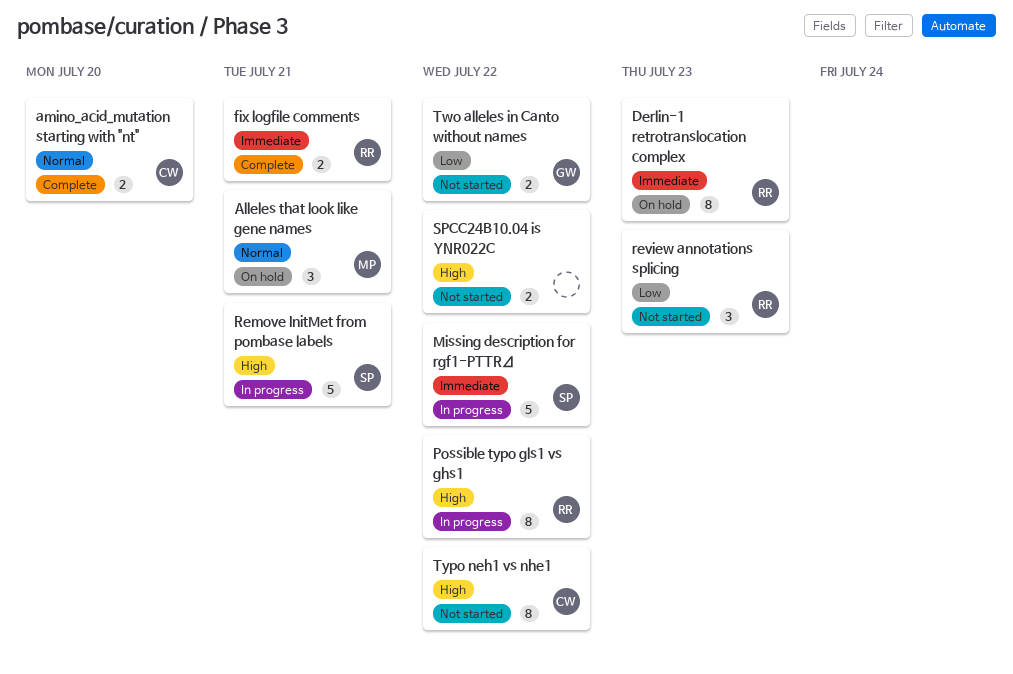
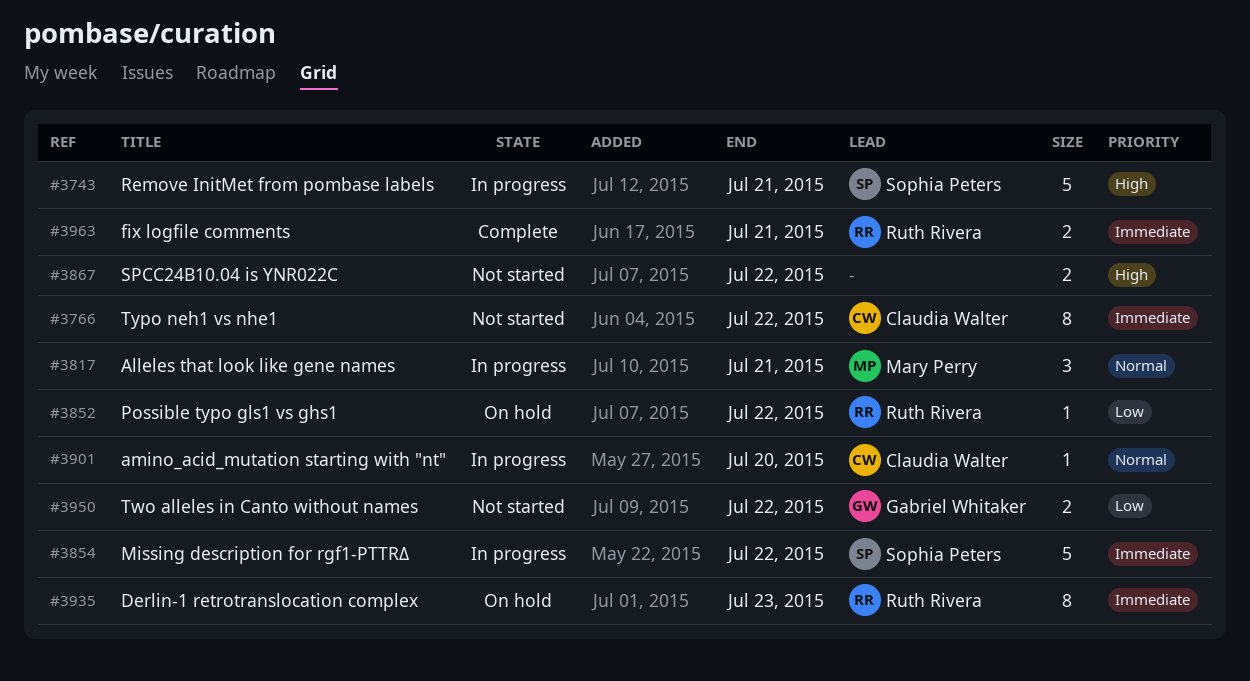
Alleles that look like gene names, status: On hold -> In progress
amino_acid_mutation starting with "nt", status: Complete -> In progress
amino_acid_mutation starting with "nt", estimate: 2 -> 1
Possible typo gls1 vs ghs1, status: In progress -> On hold
Possible typo gls1 vs ghs1, priority: High -> Low
Possible typo gls1 vs ghs1, estimate: 8 -> 1
review annotations splicing: present -> none
Typo neh1 vs nhe1, priority: High -> Immediate

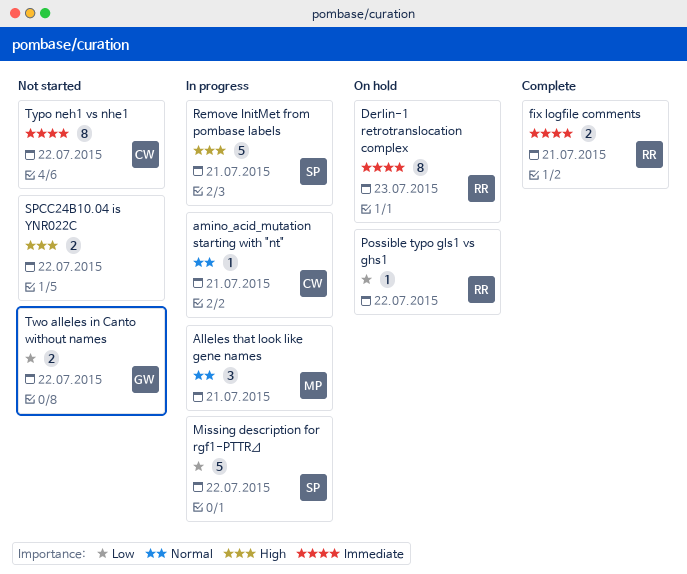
amino_acid_mutation starting with "nt", due: Jul 20 -> Jul 21
Missing description for rgf1-PTTRΔ, priority: Immediate -> Low

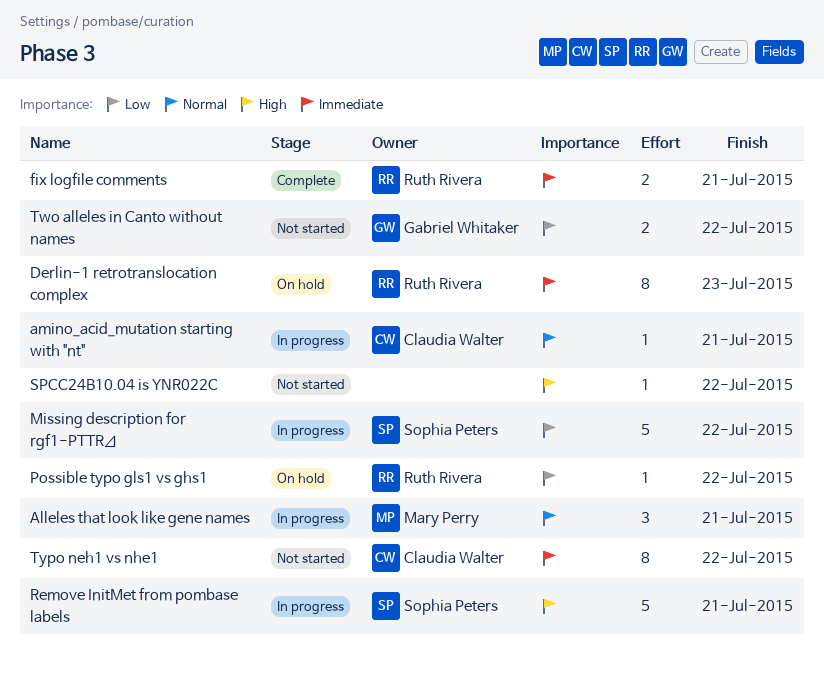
SPCC24B10.04 is YNR022C, estimate: 2 -> 1

